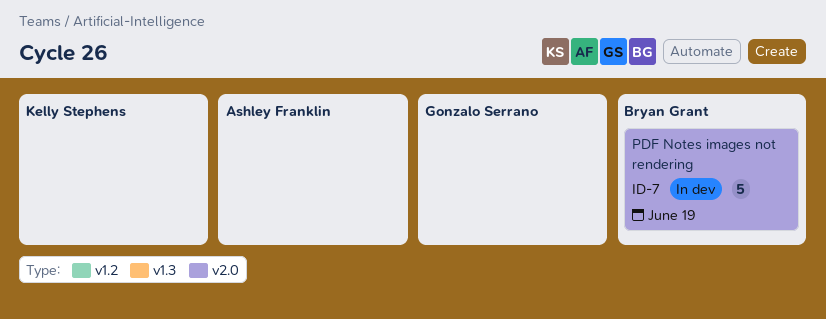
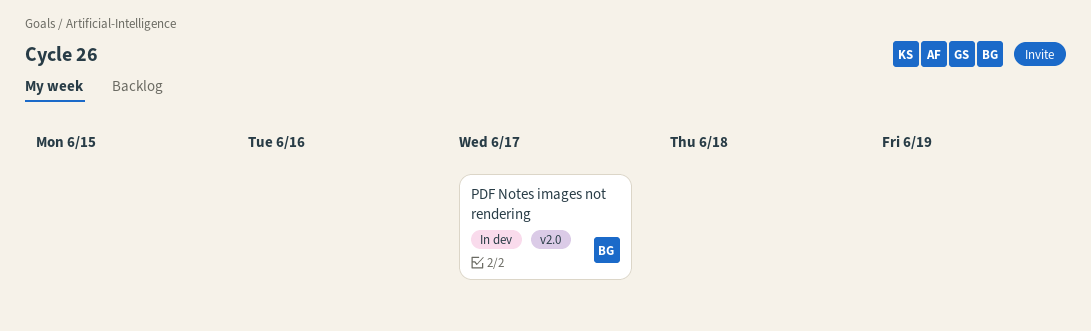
PDF Notes images not rendering, due: Jun 19 -> Jun 17

